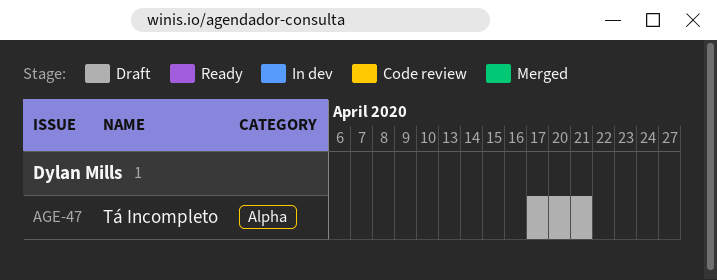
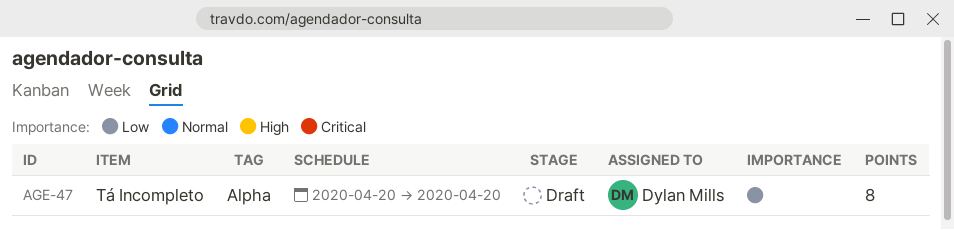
AGE-47, start: Apr 17 -> Apr 20
AGE-47, due: Apr 21 -> Apr 20

